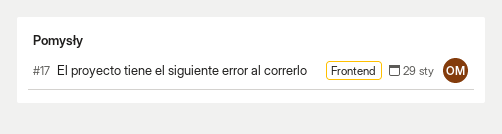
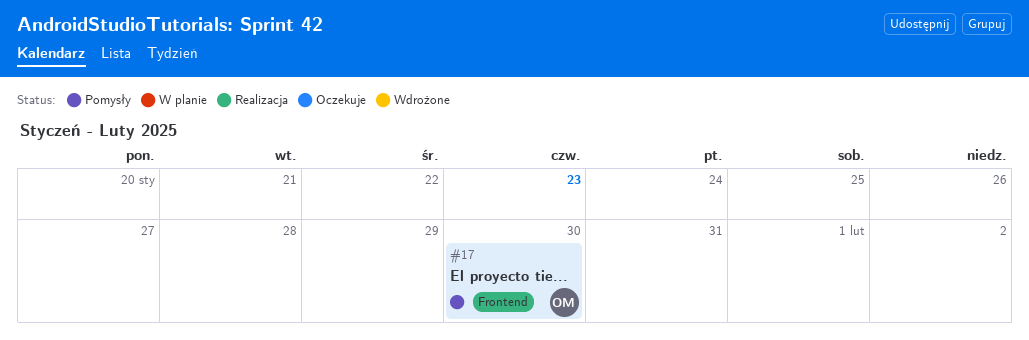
#17, due: Jan 29 -> Jan 30

